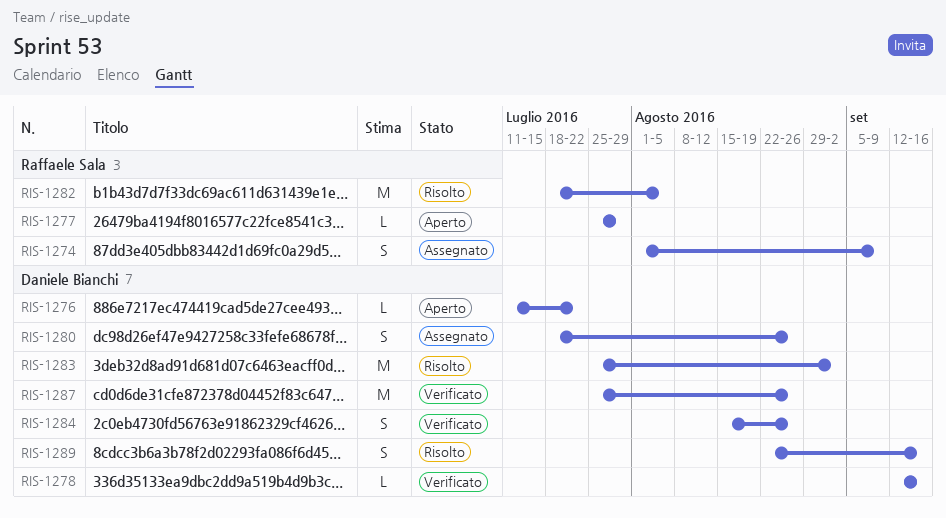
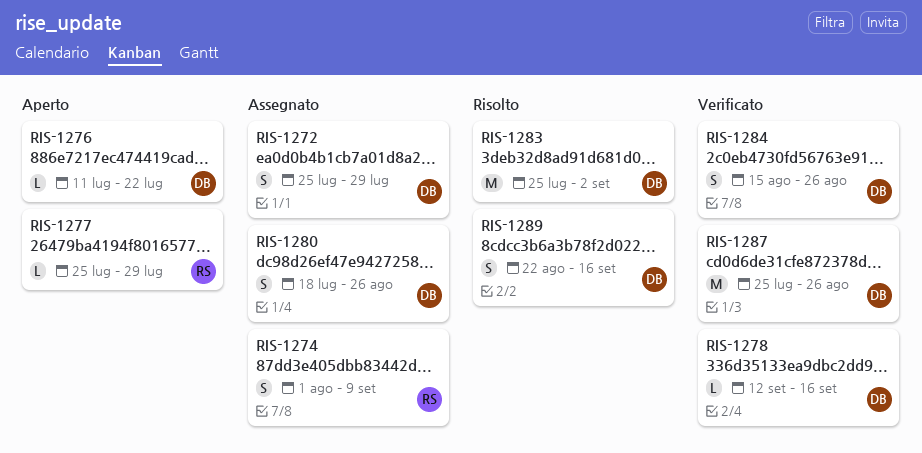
RIS-1272: none -> present
RIS-1282: present -> none

